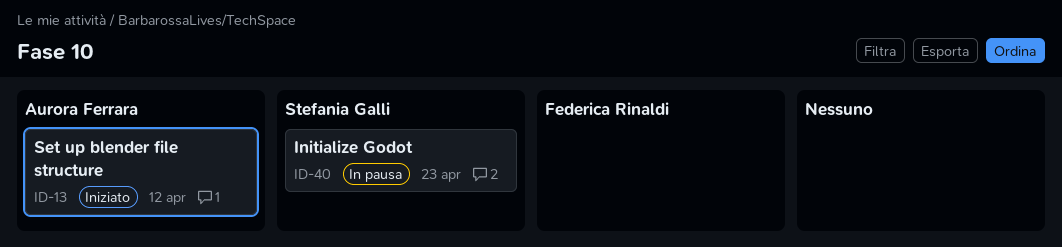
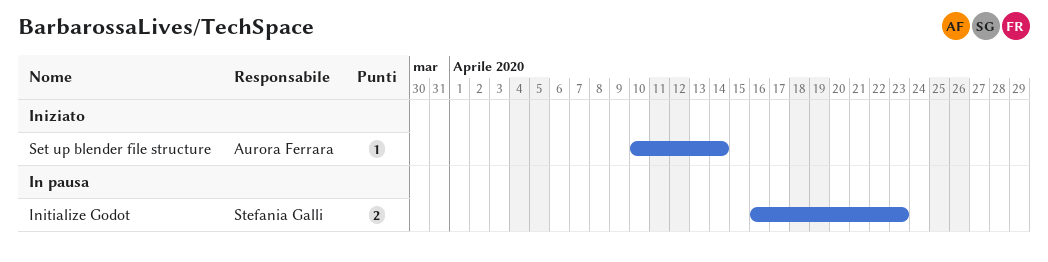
Set up blender file structure, due: Apr 12 -> Apr 14

